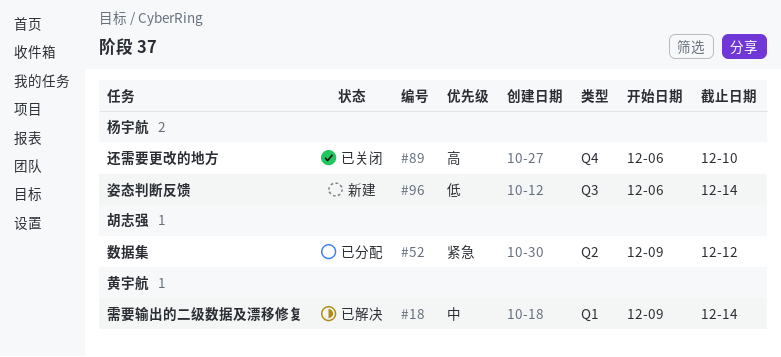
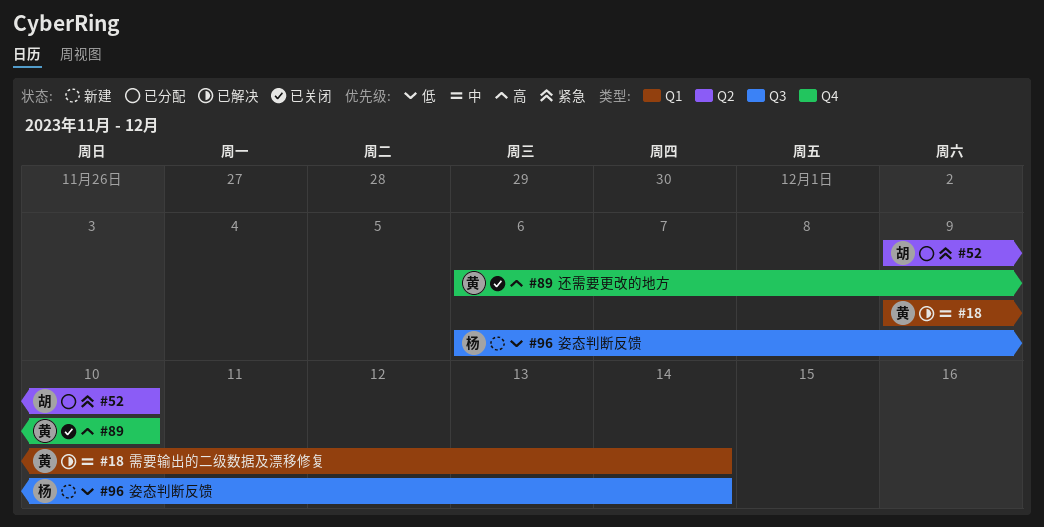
#52, due: Dec 12 -> Dec 10
#89, owner: 杨宇航 -> 黄宇航

